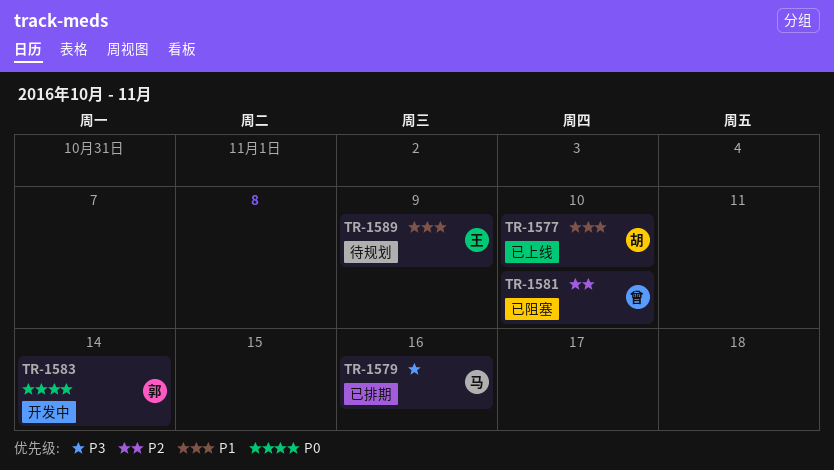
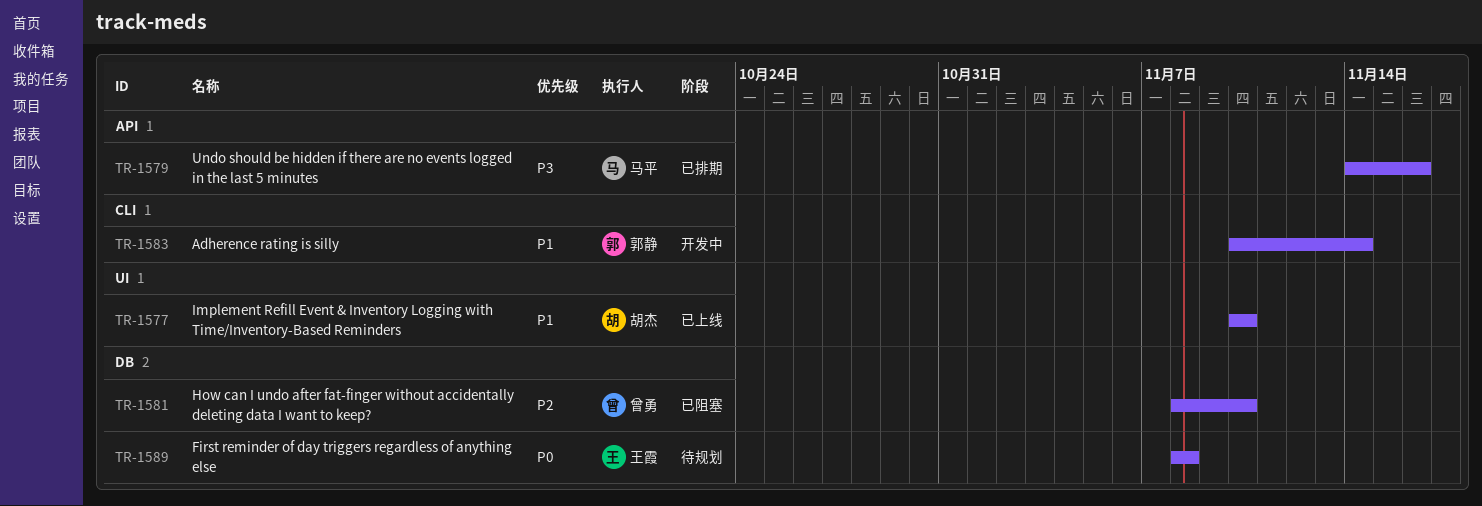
TR-1583, priority: P0 -> P1
TR-1589, priority: P1 -> P0
TR-1589, due: Nov 9 -> Nov 8

